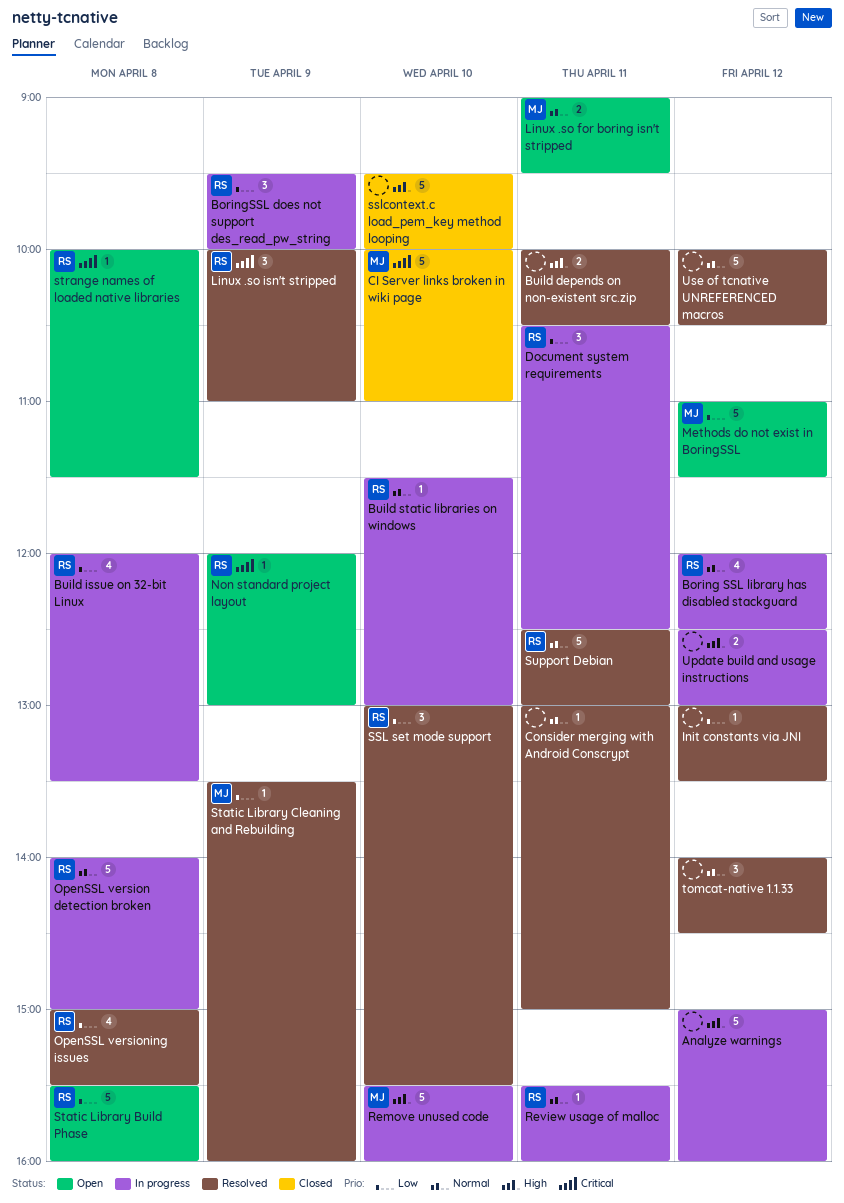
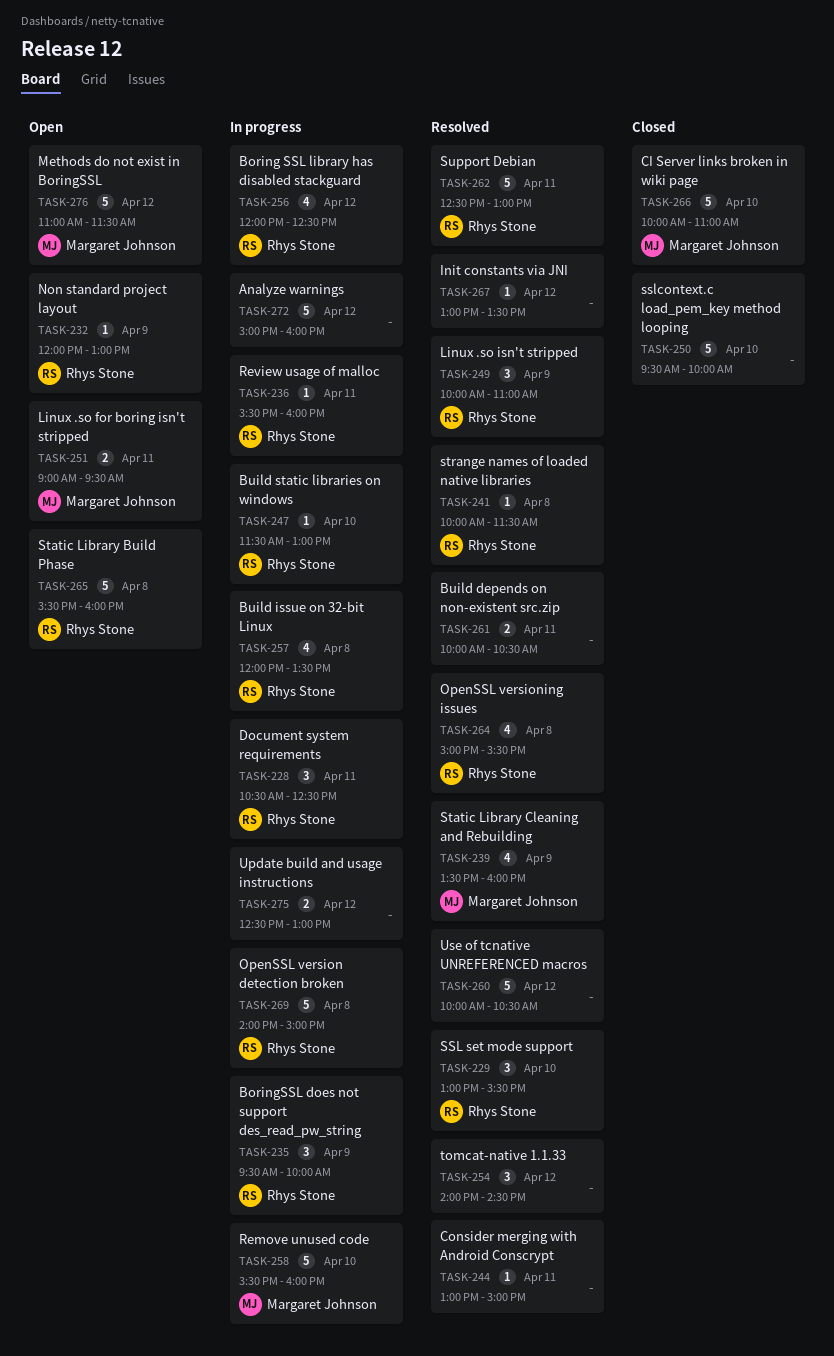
Static Library Cleaning and Rebuilding, estimate: 1 -> 4
strange names of loaded native libraries, status: Open -> Resolved

